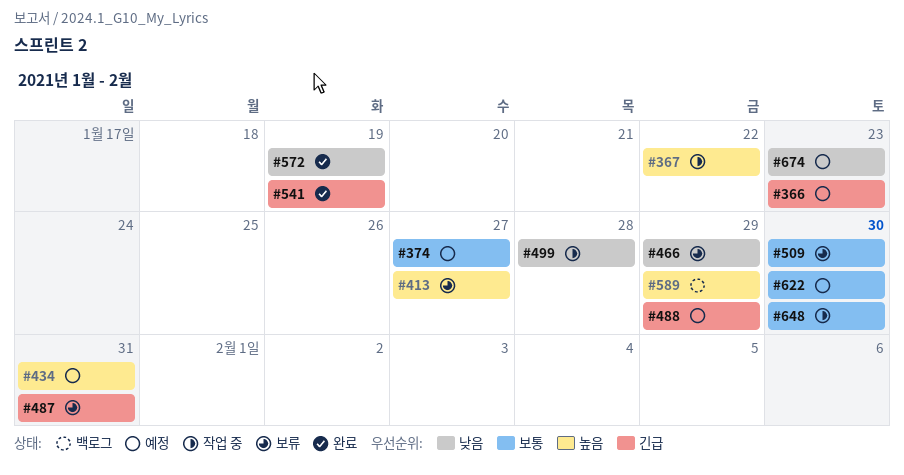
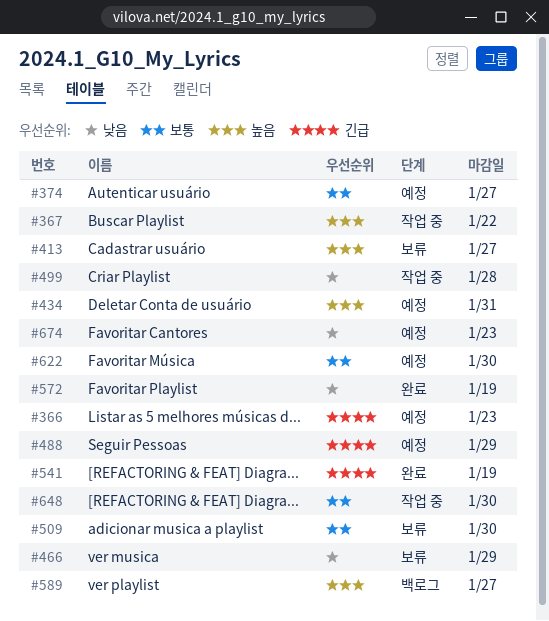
#487: present -> none
#589, due: Jan 29 -> Jan 27

